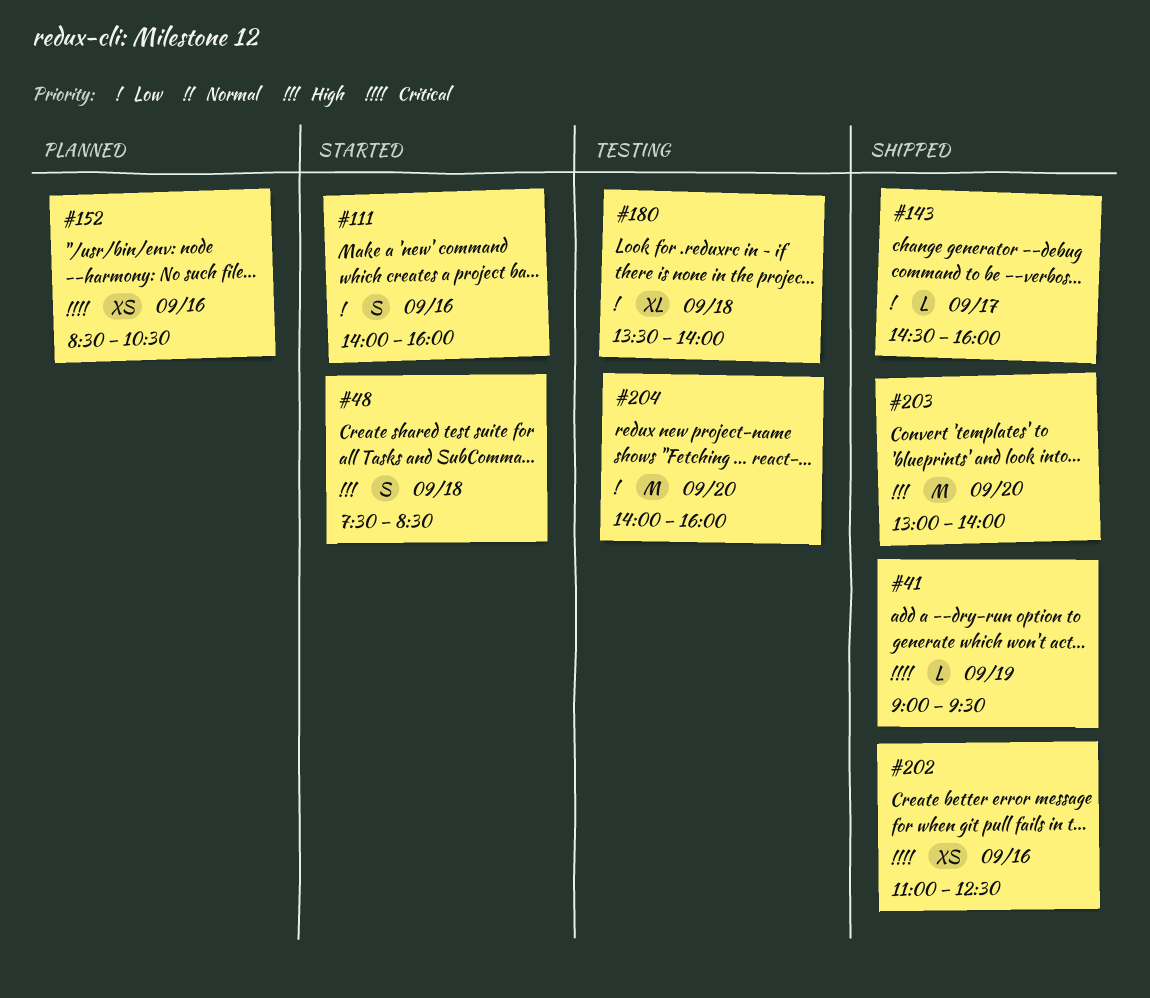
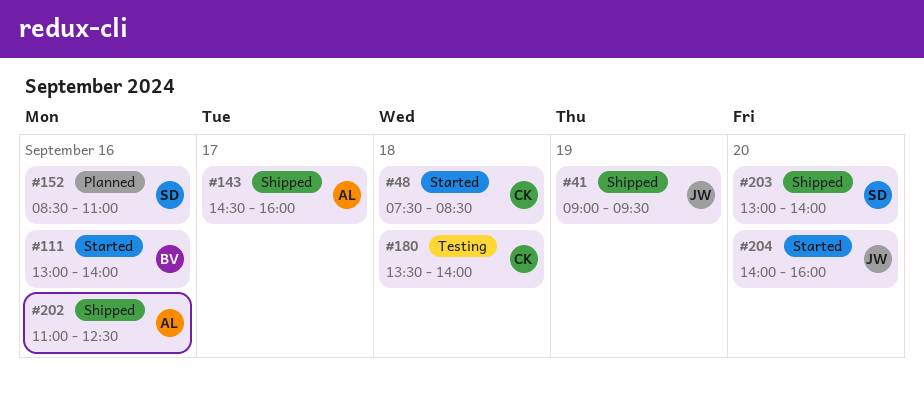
#111, begins: 14:00 -> 13:00
#111, ends: 16:00 -> 14:00
#152, ends: 10:30 -> 11:00
#204, status: Testing -> Started

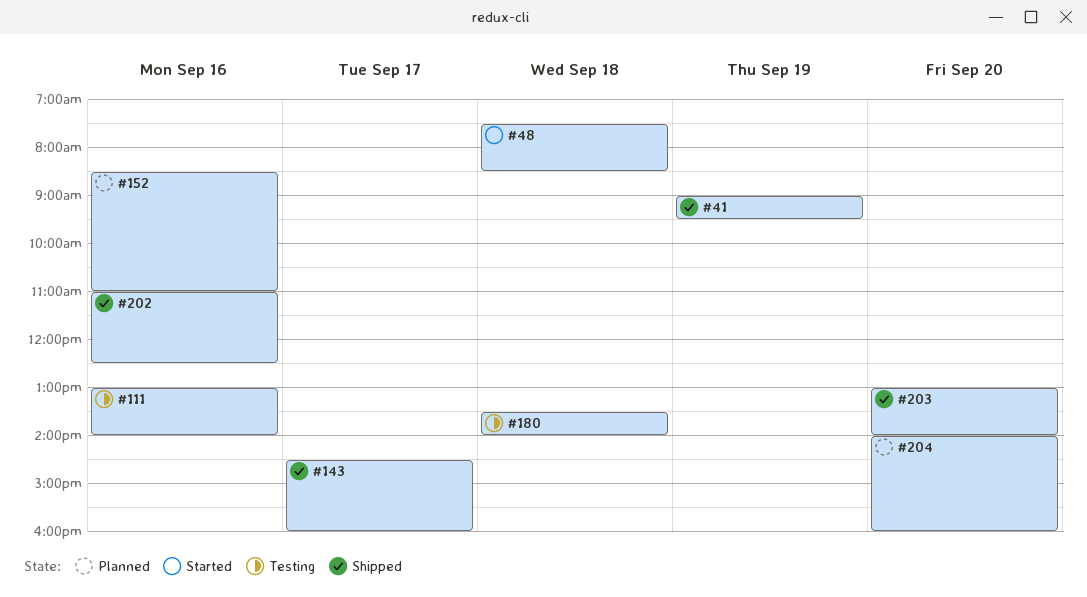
#111, status: Started -> Testing
#204, status: Started -> Planned

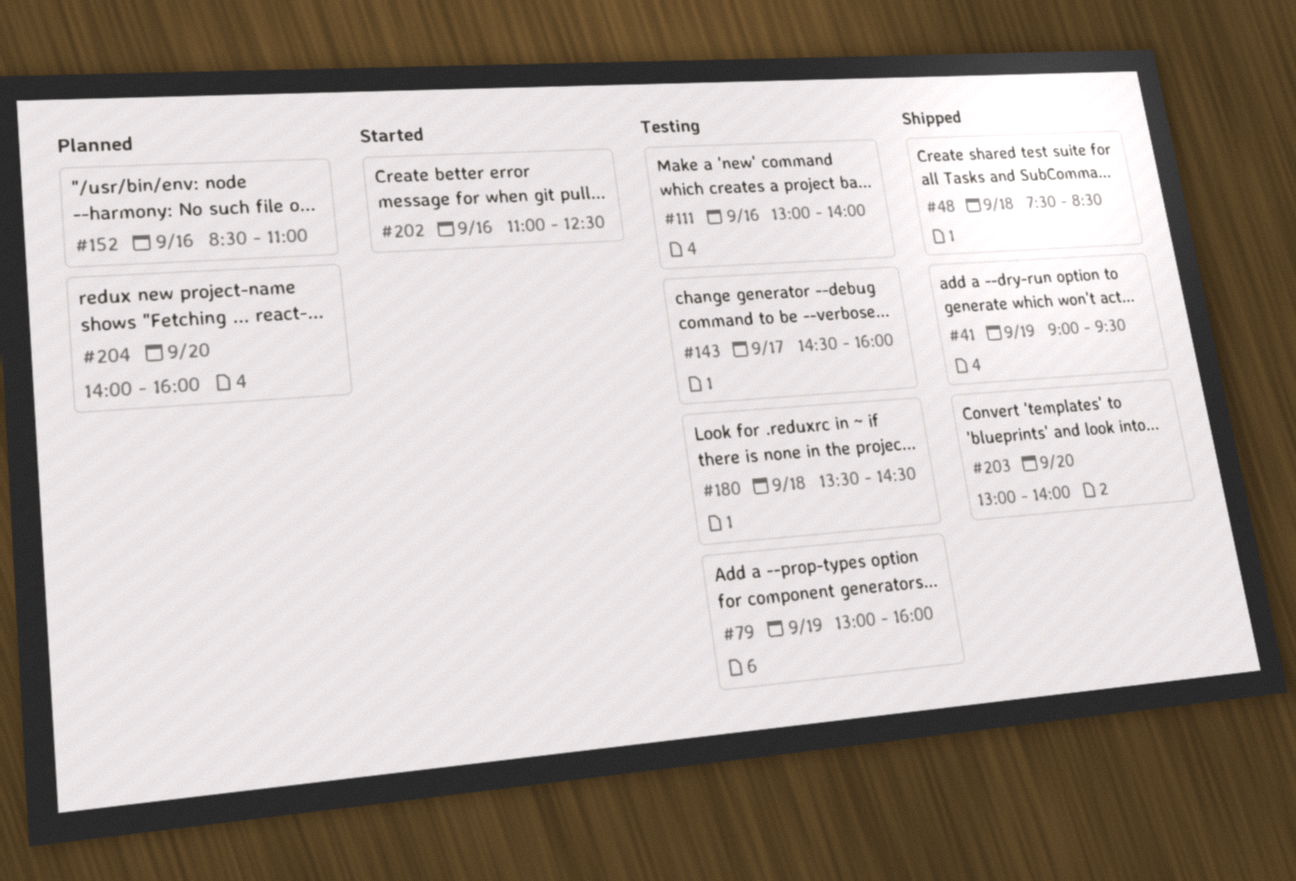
#48, status: Started -> Shipped
#79: none -> present
#143, status: Shipped -> Testing
#180, ends: 14:00 -> 14:30
#202, status: Shipped -> Started

